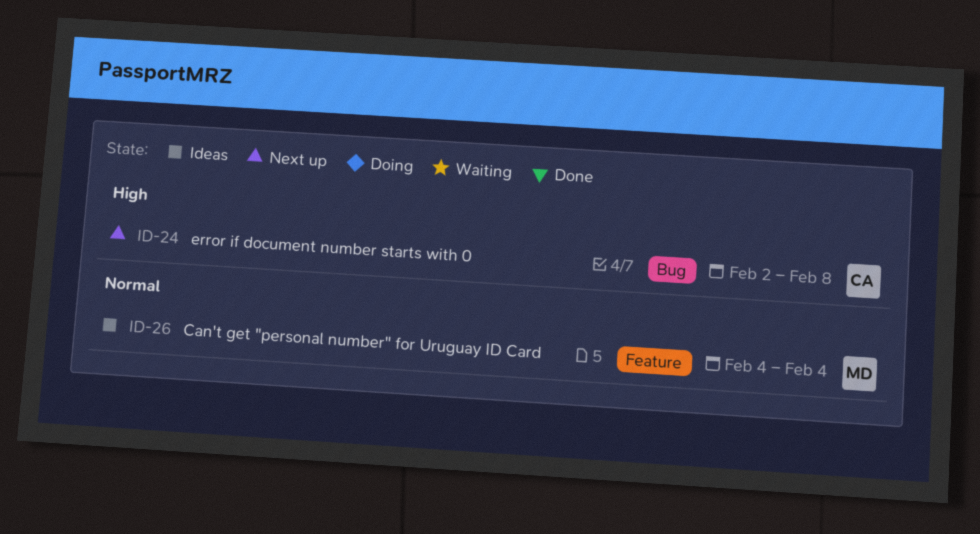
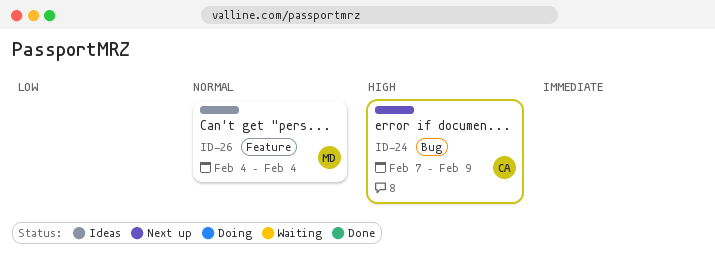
ID-24, start: Feb 2 -> Feb 7
ID-24, due: Feb 8 -> Feb 9

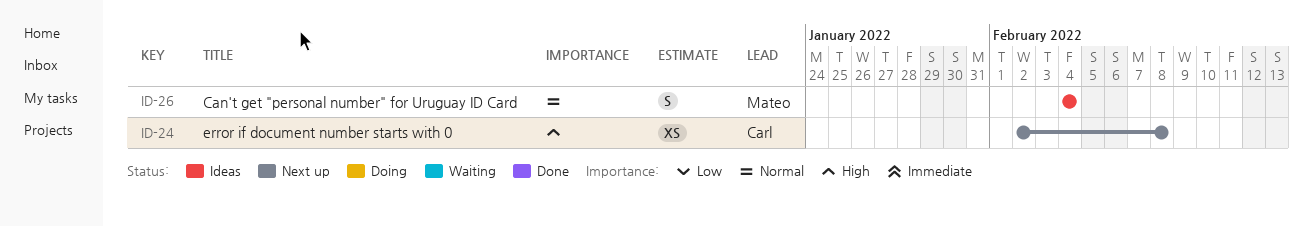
ID-24, start: Feb 7 -> Feb 2
ID-24, due: Feb 9 -> Feb 8

